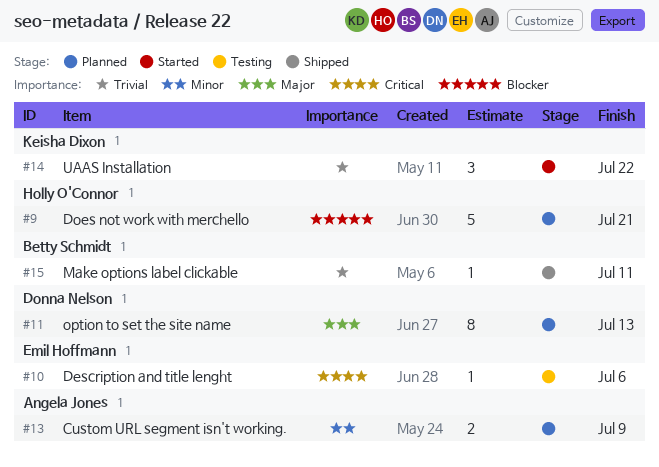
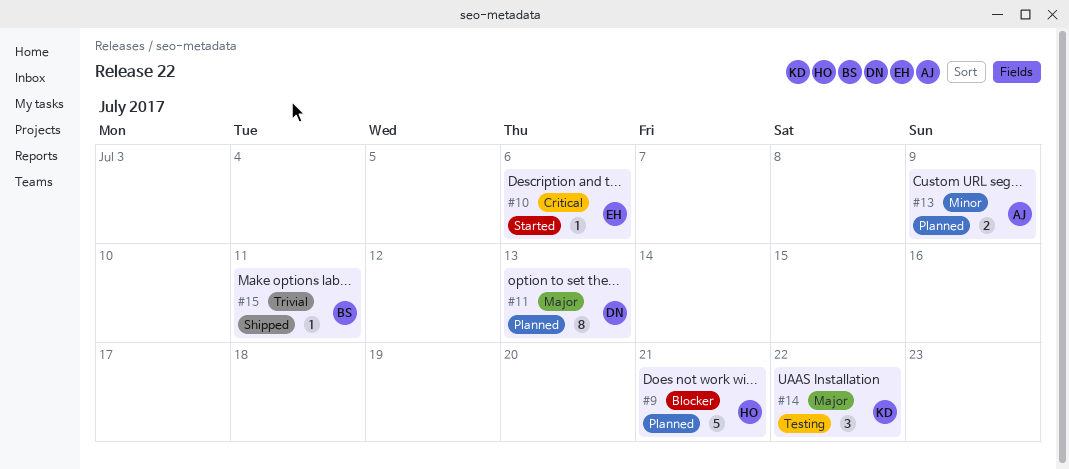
#10, status: Testing -> Started
#14, status: Started -> Testing
#14, priority: Trivial -> Major

